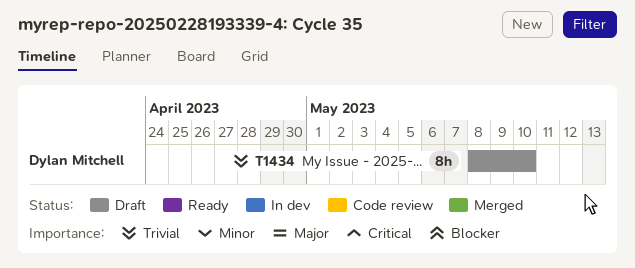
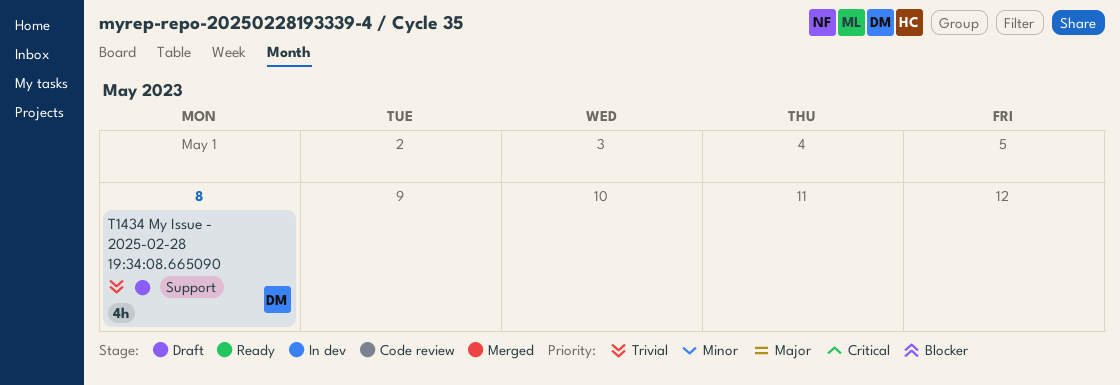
T1434, estimate: 8h -> 4h
T1434, due: May 10 -> May 8

